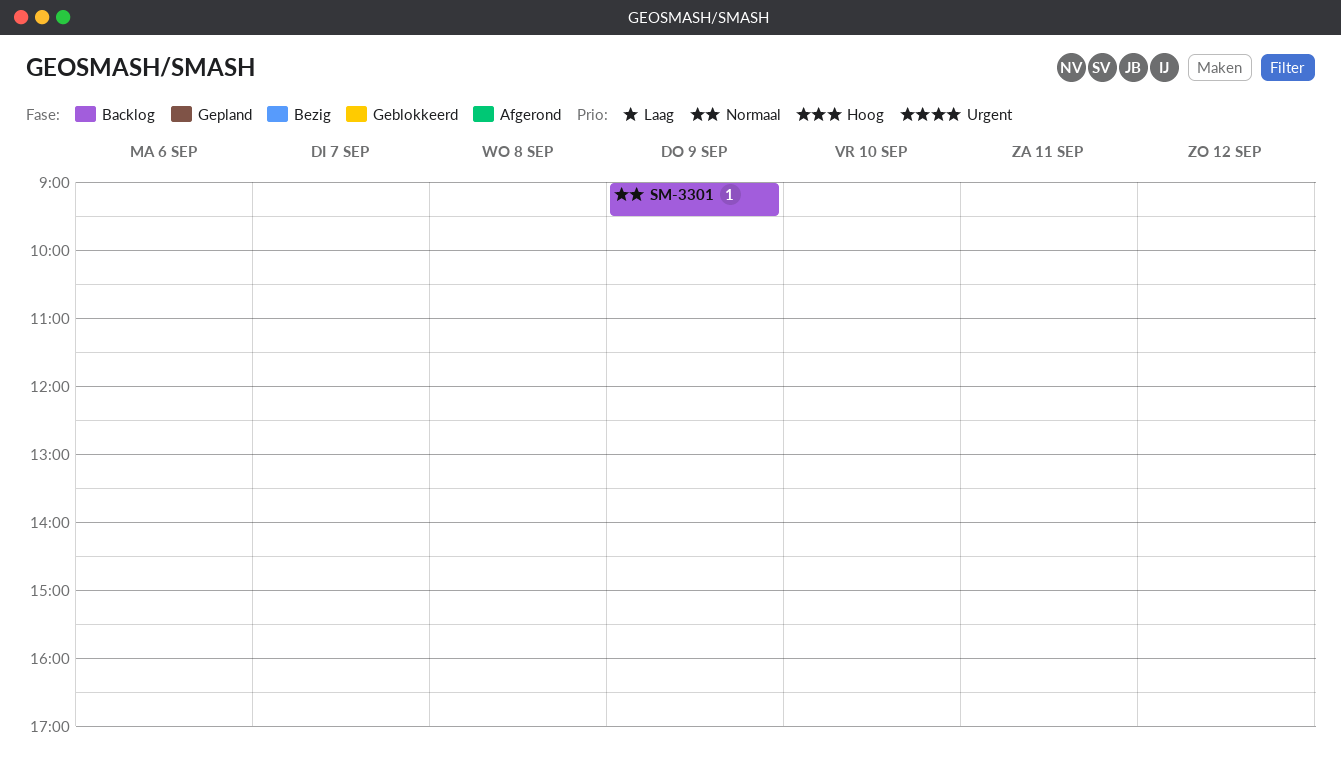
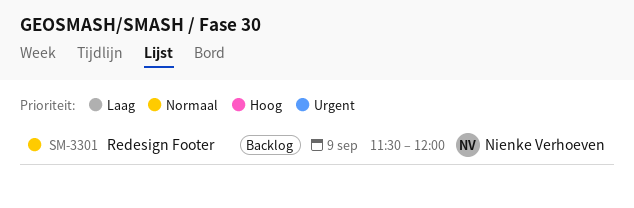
SM-3301, begins: 09:00 -> 11:30
SM-3301, ends: 09:30 -> 12:00

